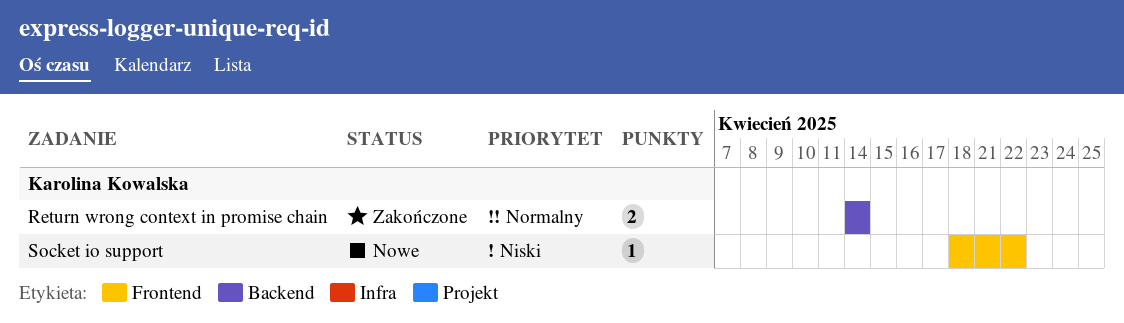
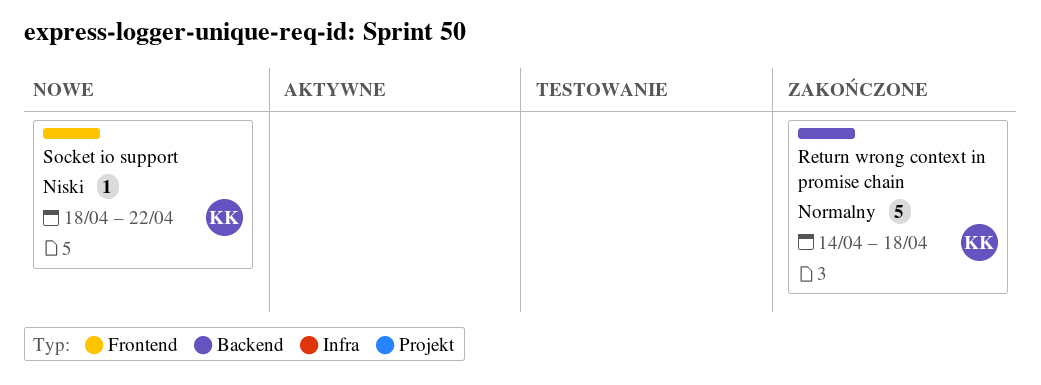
Return wrong context in promise chain, estimate: 2 -> 5
Return wrong context in promise chain, due: Apr 14 -> Apr 18

